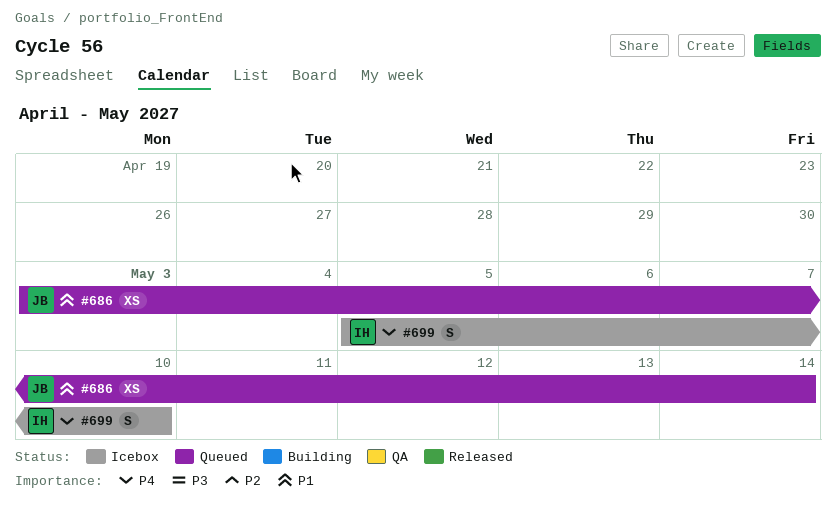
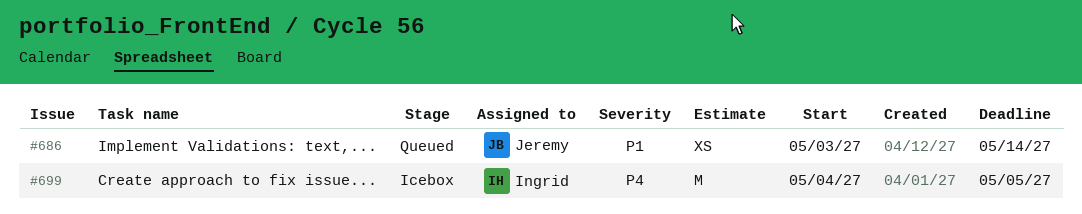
#699, estimate: S -> M
#699, start: May 5 -> May 4
#699, due: May 10 -> May 5

